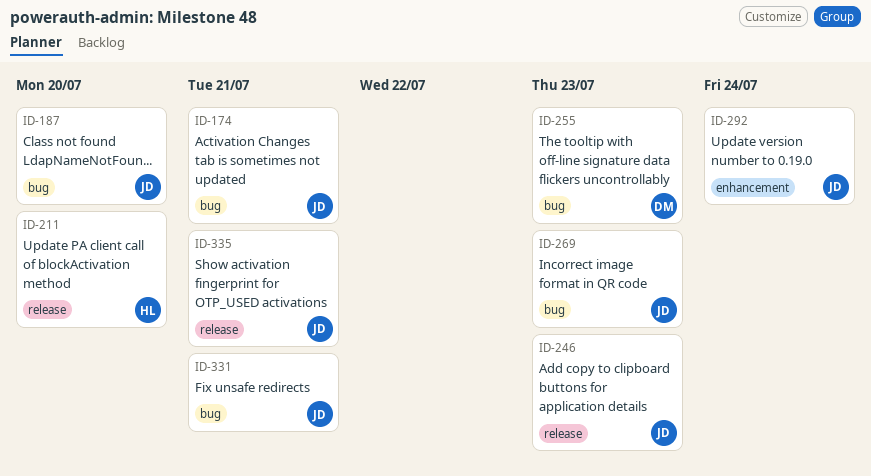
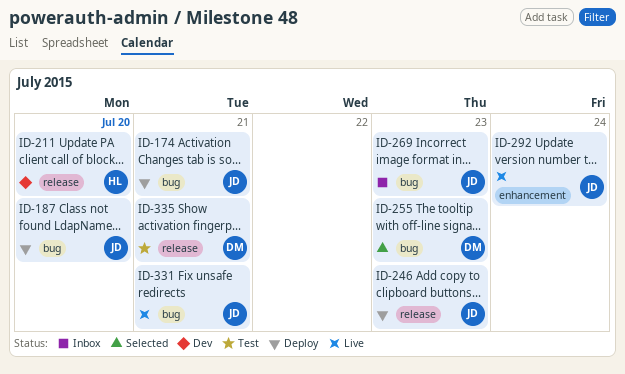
ID-335, owner: JD -> DM

